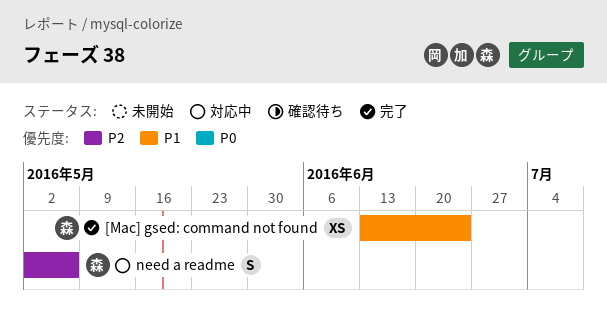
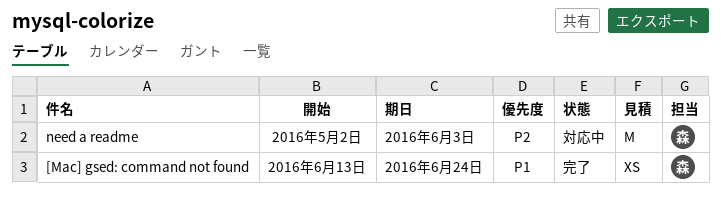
need a readme, estimate: S -> M
need a readme, due: May 6 -> Jun 3

